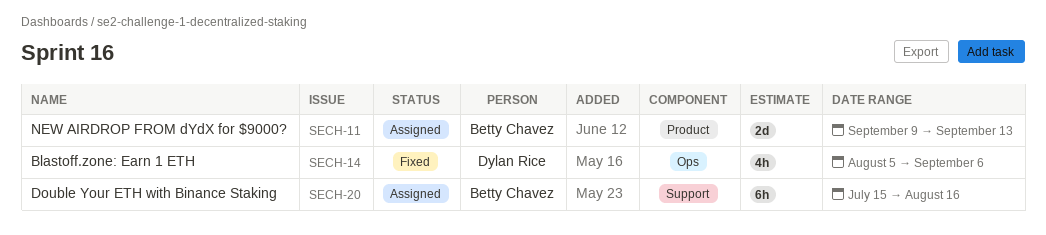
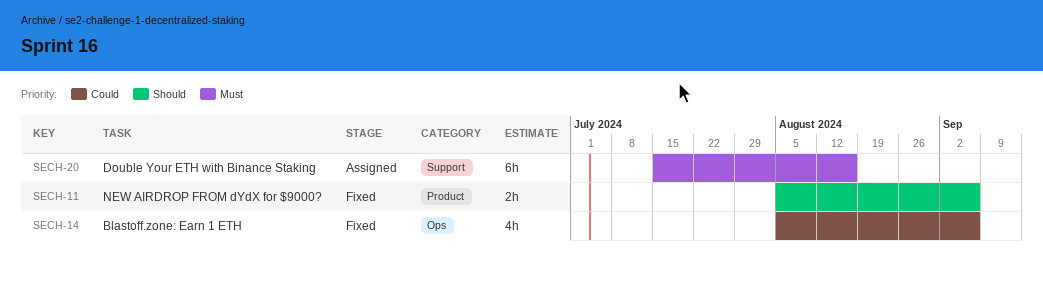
SECH-11, status: Assigned -> Fixed
SECH-11, estimate: 2d -> 2h
SECH-11, start: Sep 9 -> Aug 5
SECH-11, due: Sep 13 -> Sep 6

